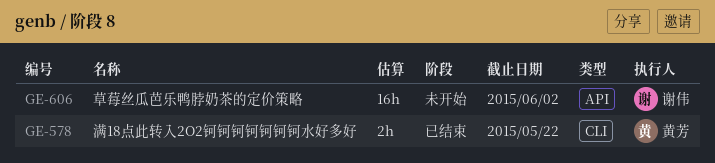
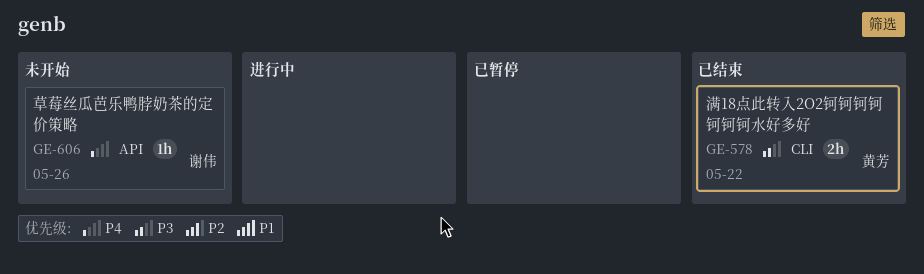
GE-606, estimate: 16h -> 1h
GE-606, due: Jun 2 -> May 26

